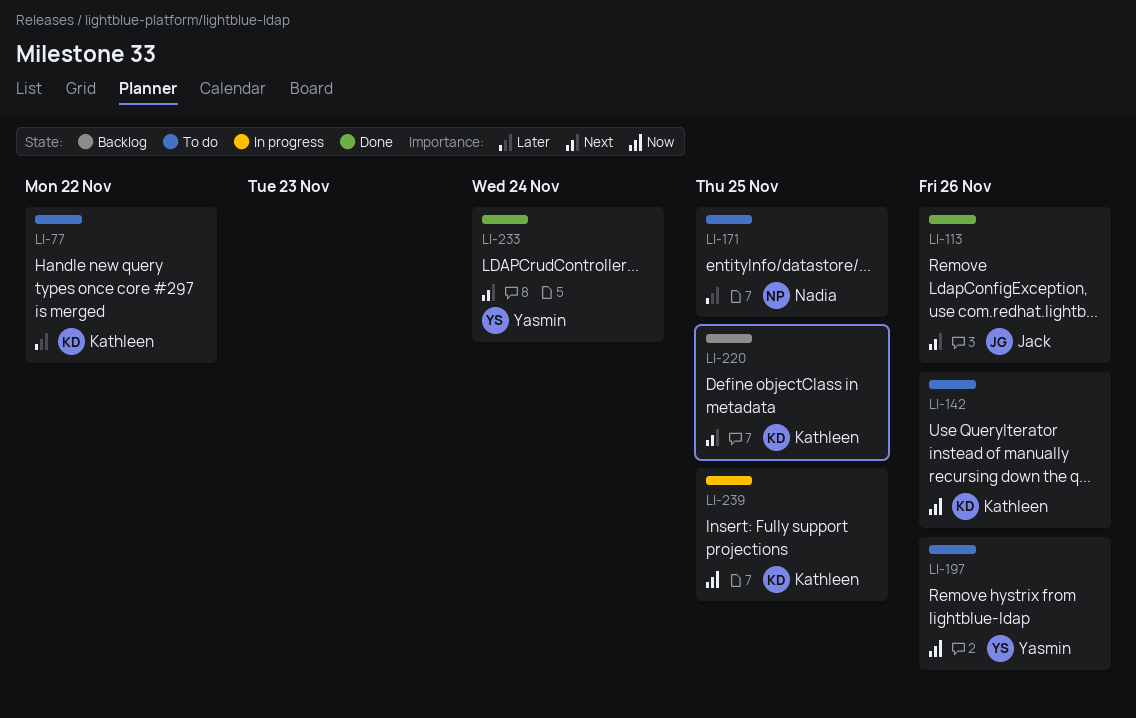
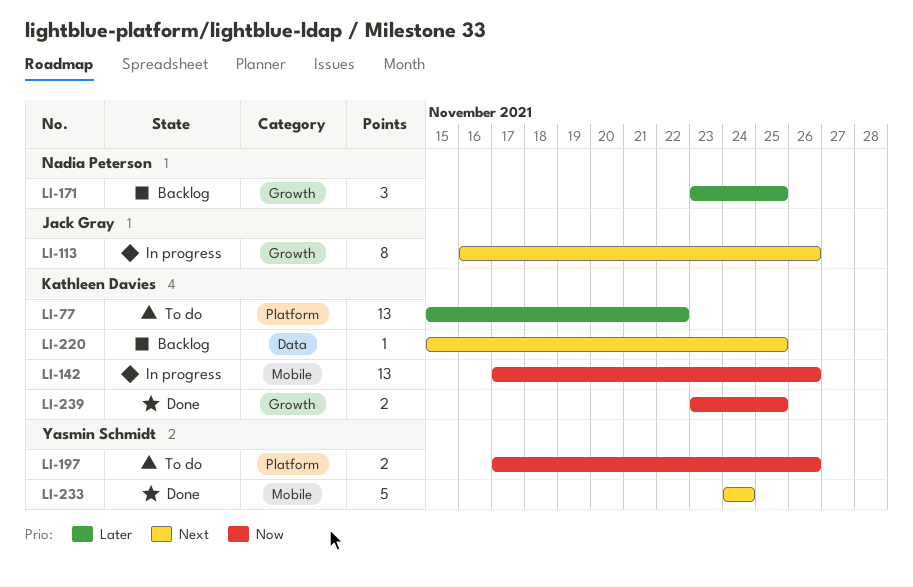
LI-113, status: Done -> In progress
LI-142, status: To do -> In progress
LI-171, status: To do -> Backlog
LI-239, status: In progress -> Done

